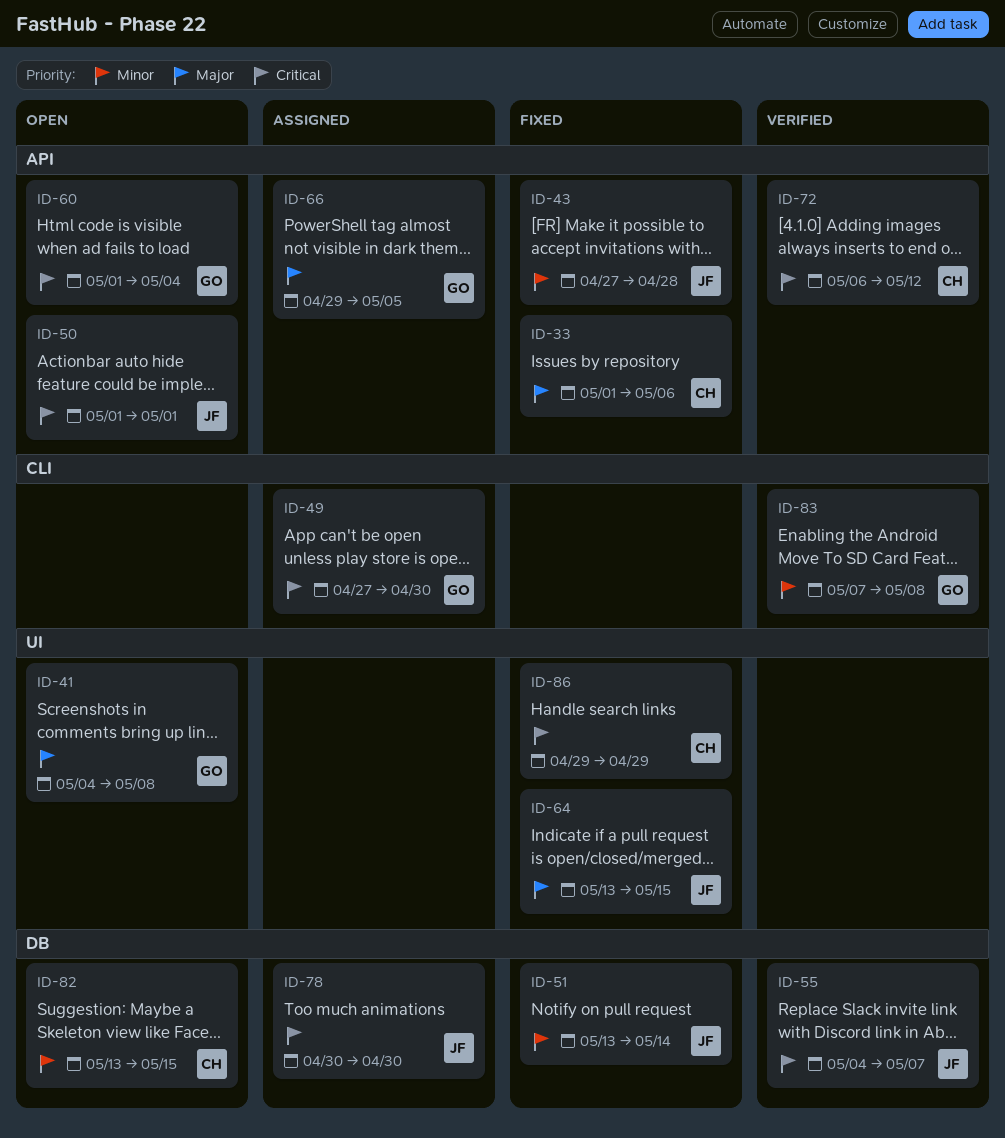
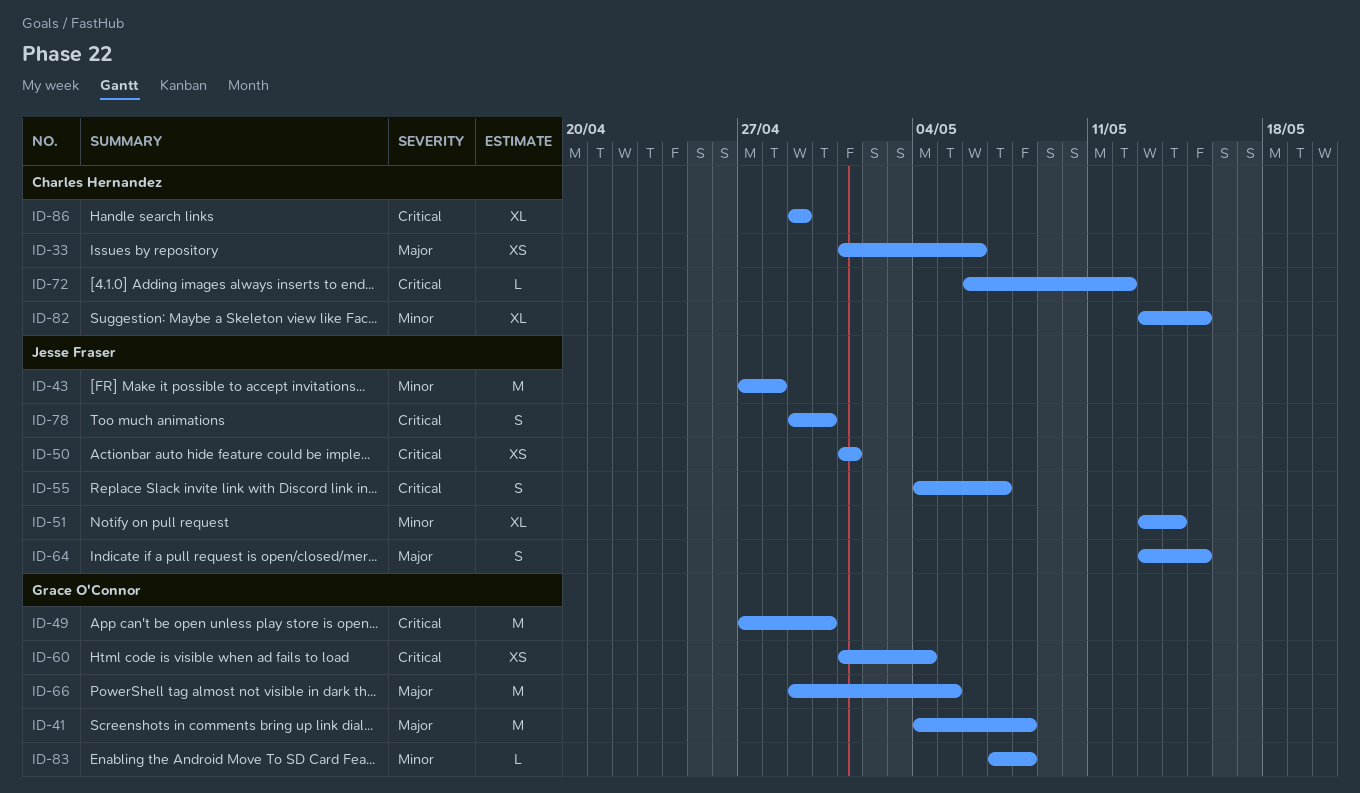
ID-78, start: Apr 30 -> Apr 29

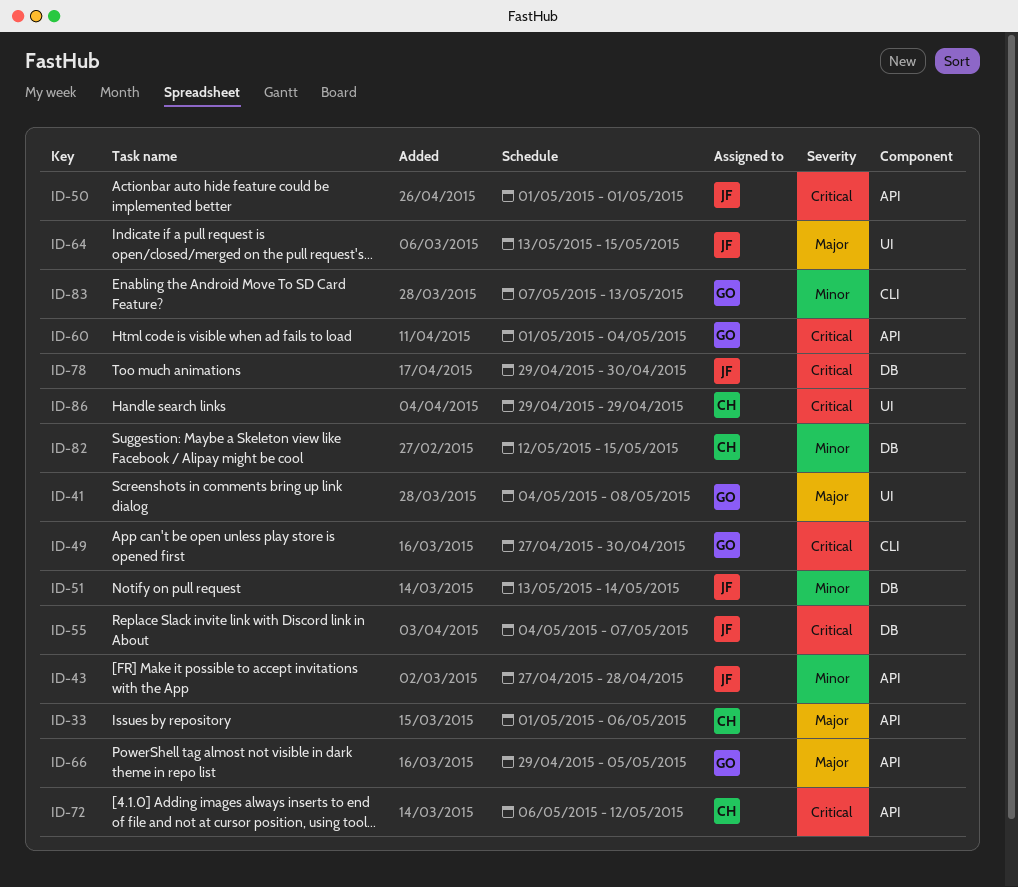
ID-82, start: May 13 -> May 12
ID-83, due: May 8 -> May 13

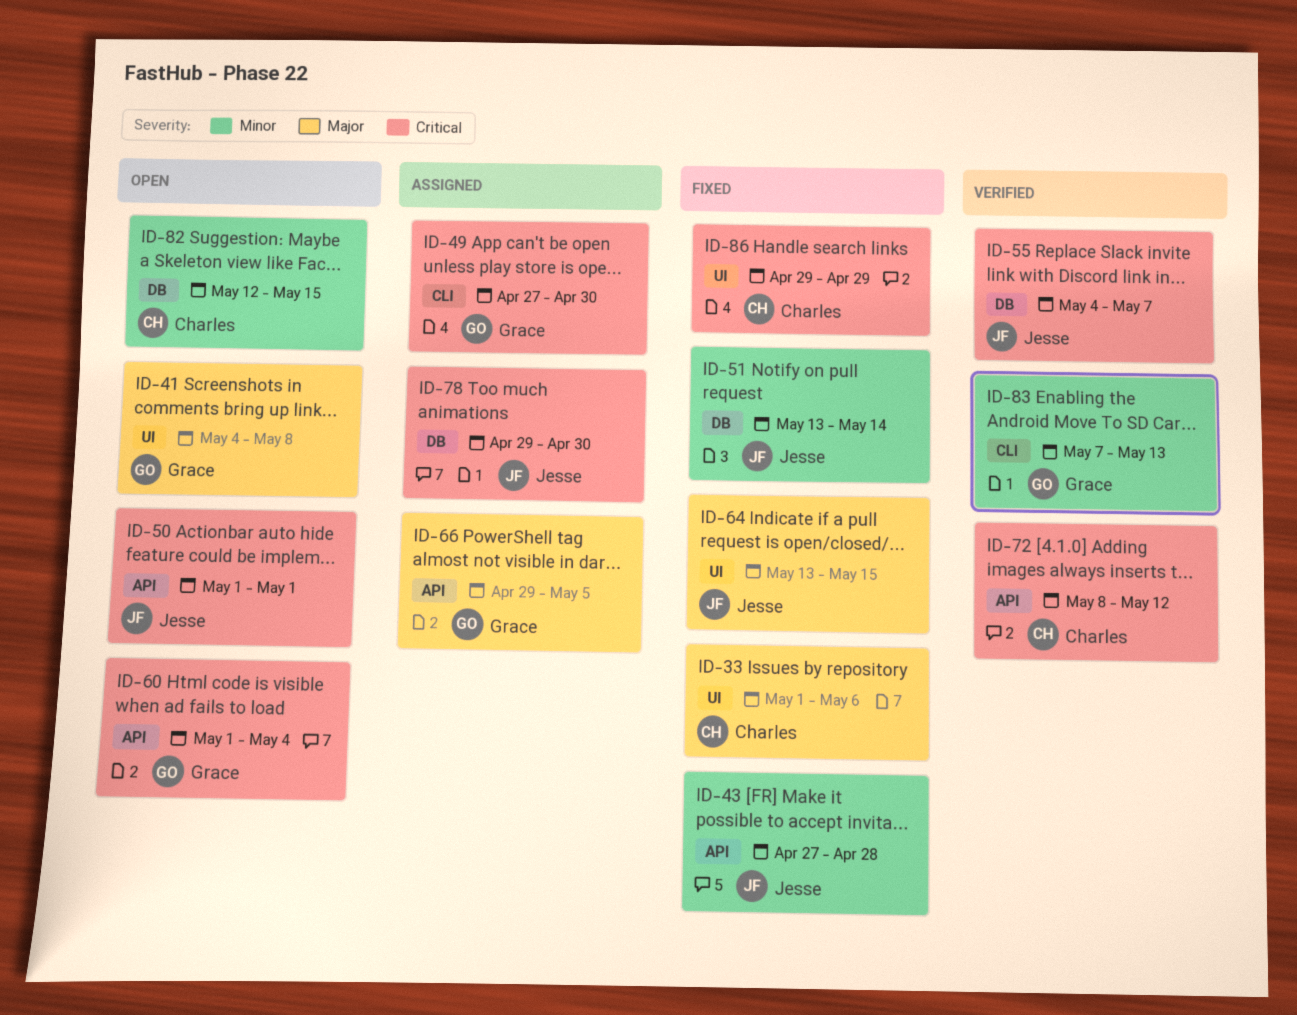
ID-33, label: API -> UI
ID-72, start: May 6 -> May 8

